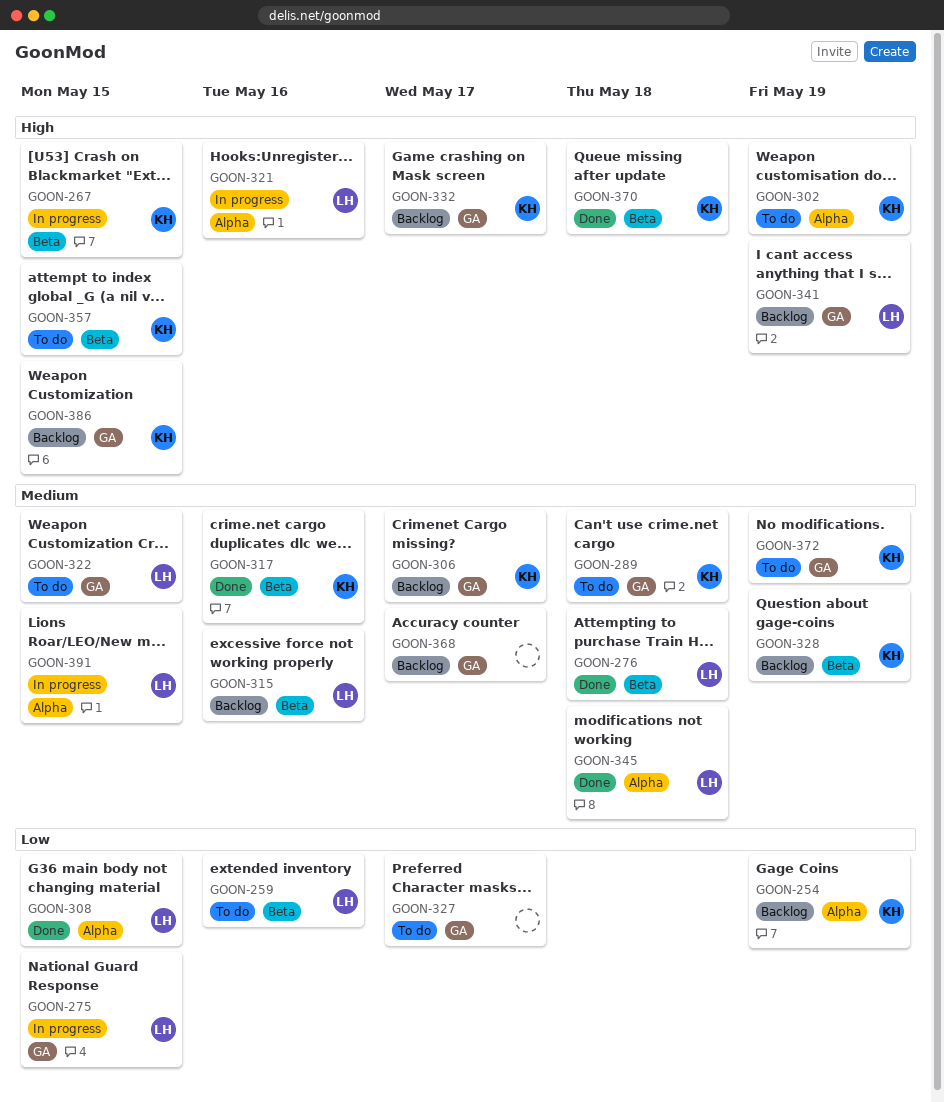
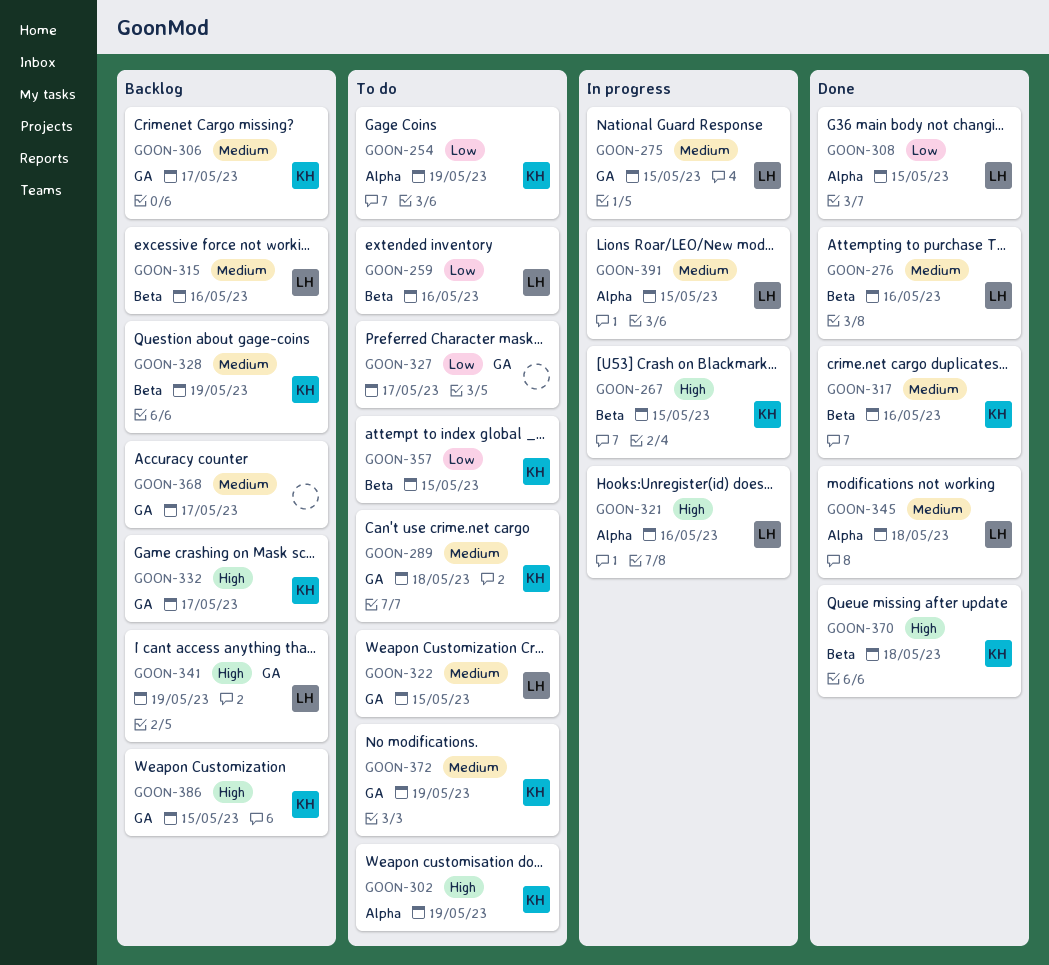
GOON-254, status: Backlog -> To do
GOON-275, priority: Low -> Medium
GOON-276, due: May 18 -> May 16
GOON-357, priority: High -> Low

